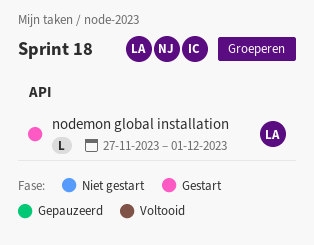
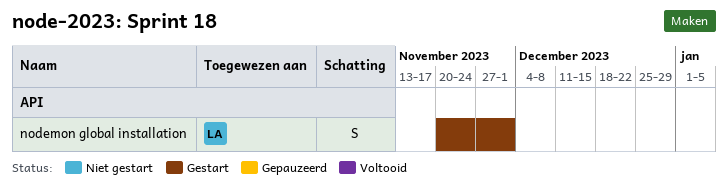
nodemon global installation, estimate: L -> S
nodemon global installation, start: Nov 27 -> Nov 20

